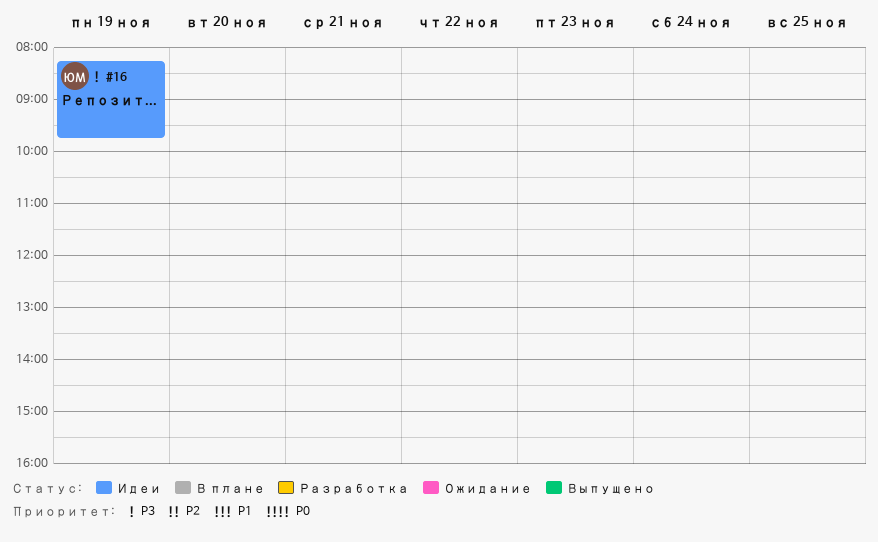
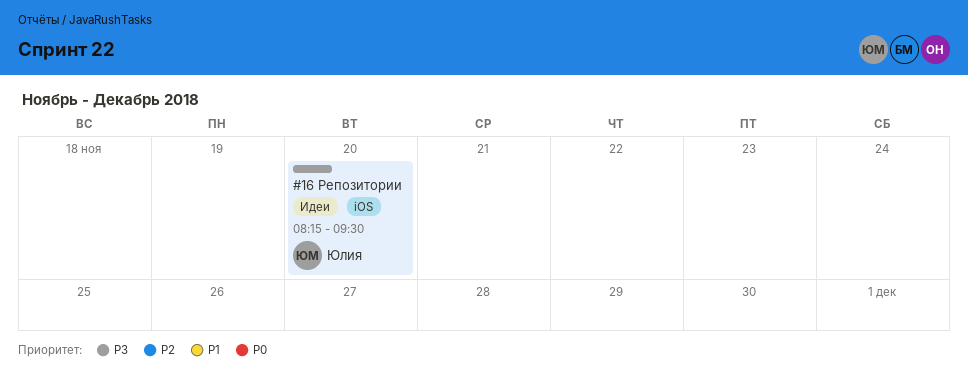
#16, day: Nov 19 -> Nov 20
#16, ends: 09:45 -> 09:30

